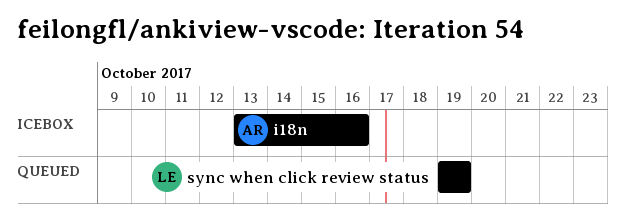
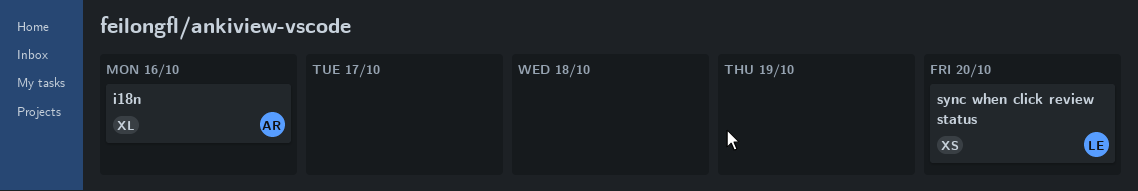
sync when click review status, due: Oct 19 -> Oct 20

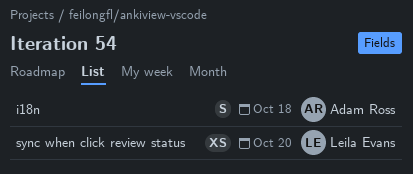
i18n, estimate: XL -> S
i18n, due: Oct 16 -> Oct 18

